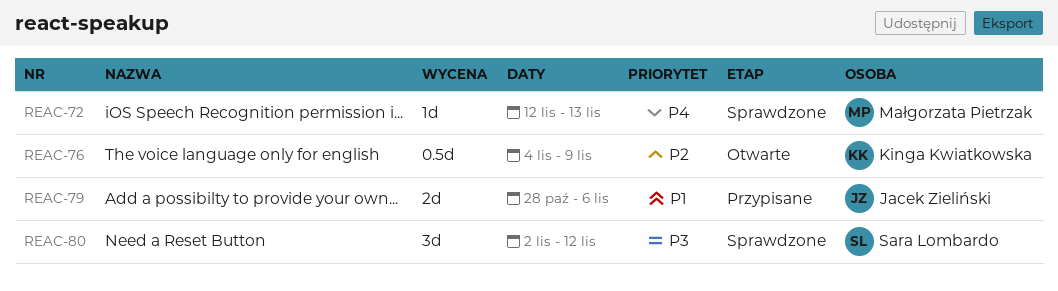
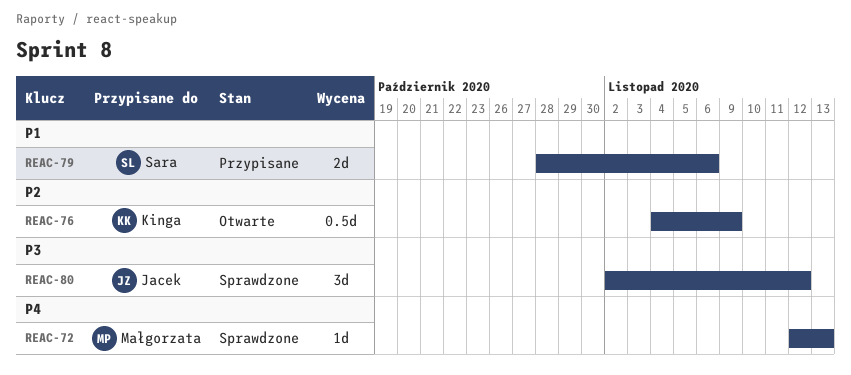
REAC-79, owner: Jacek Zieliński -> Sara Lombardo
REAC-80, owner: Sara Lombardo -> Jacek Zieliński

